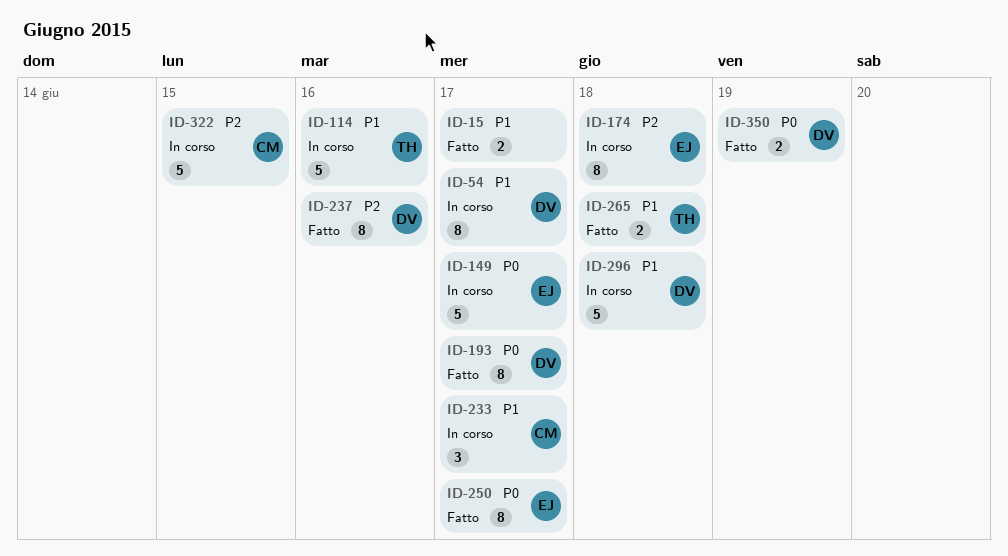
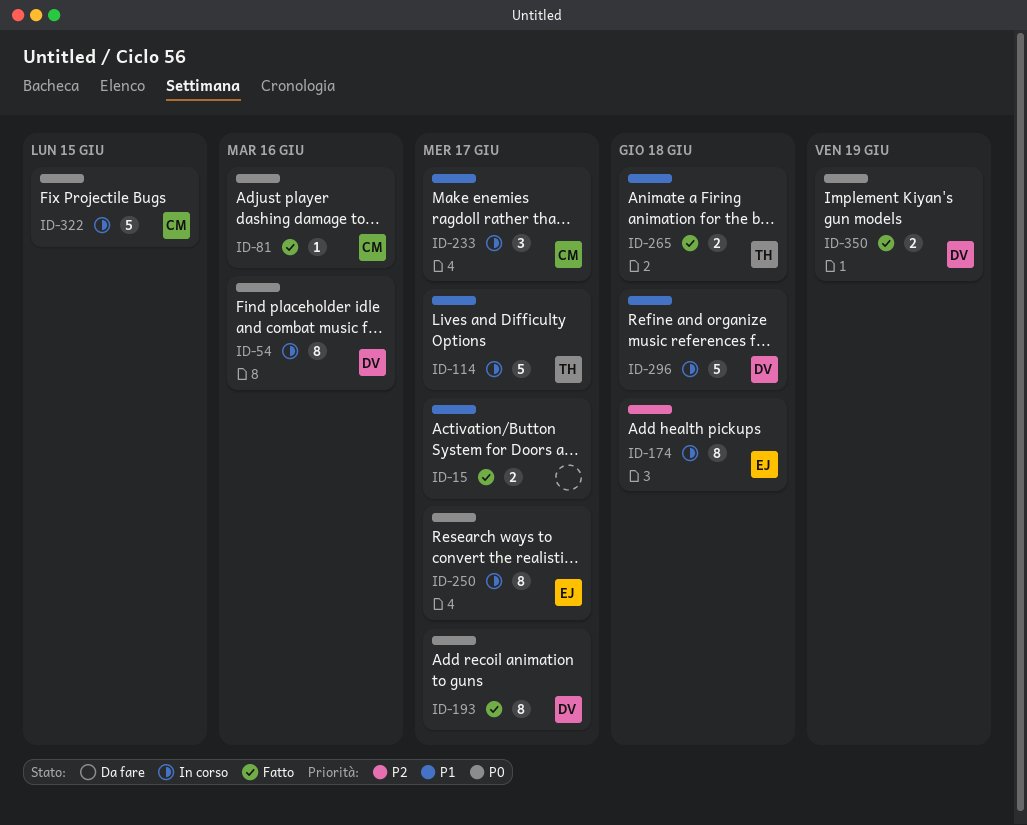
ID-54, priority: P1 -> P0
ID-54, due: Jun 17 -> Jun 16
ID-81: none -> present
ID-114, due: Jun 16 -> Jun 17
ID-149: present -> none
ID-237: present -> none
ID-250, status: Fatto -> In corso
ID-322, priority: P2 -> P0

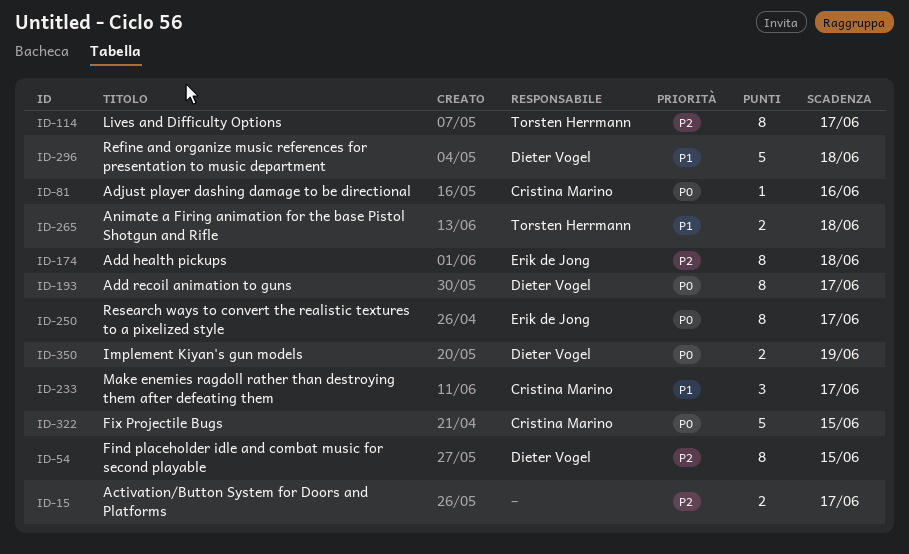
ID-15, priority: P1 -> P2
ID-54, priority: P0 -> P2
ID-54, due: Jun 16 -> Jun 15
ID-114, priority: P1 -> P2
ID-114, estimate: 5 -> 8

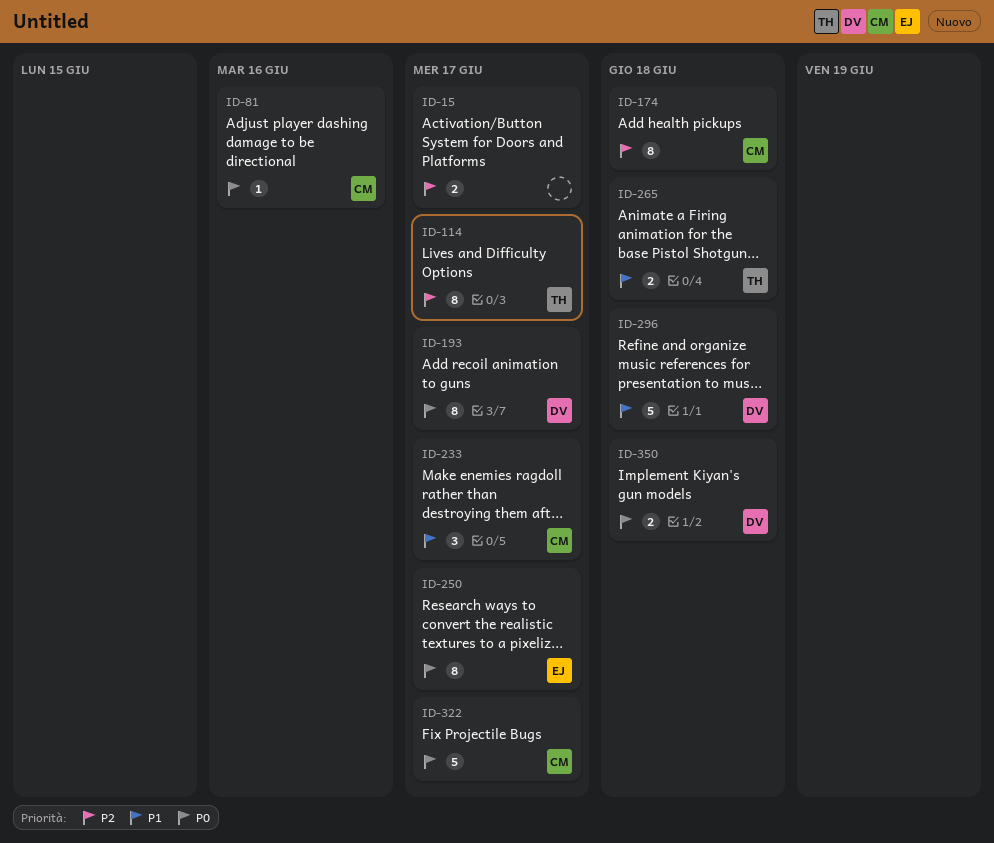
ID-54: present -> none
ID-174, owner: Erik de Jong -> Cristina Marino
ID-322, due: Jun 15 -> Jun 17
ID-350, due: Jun 19 -> Jun 18

